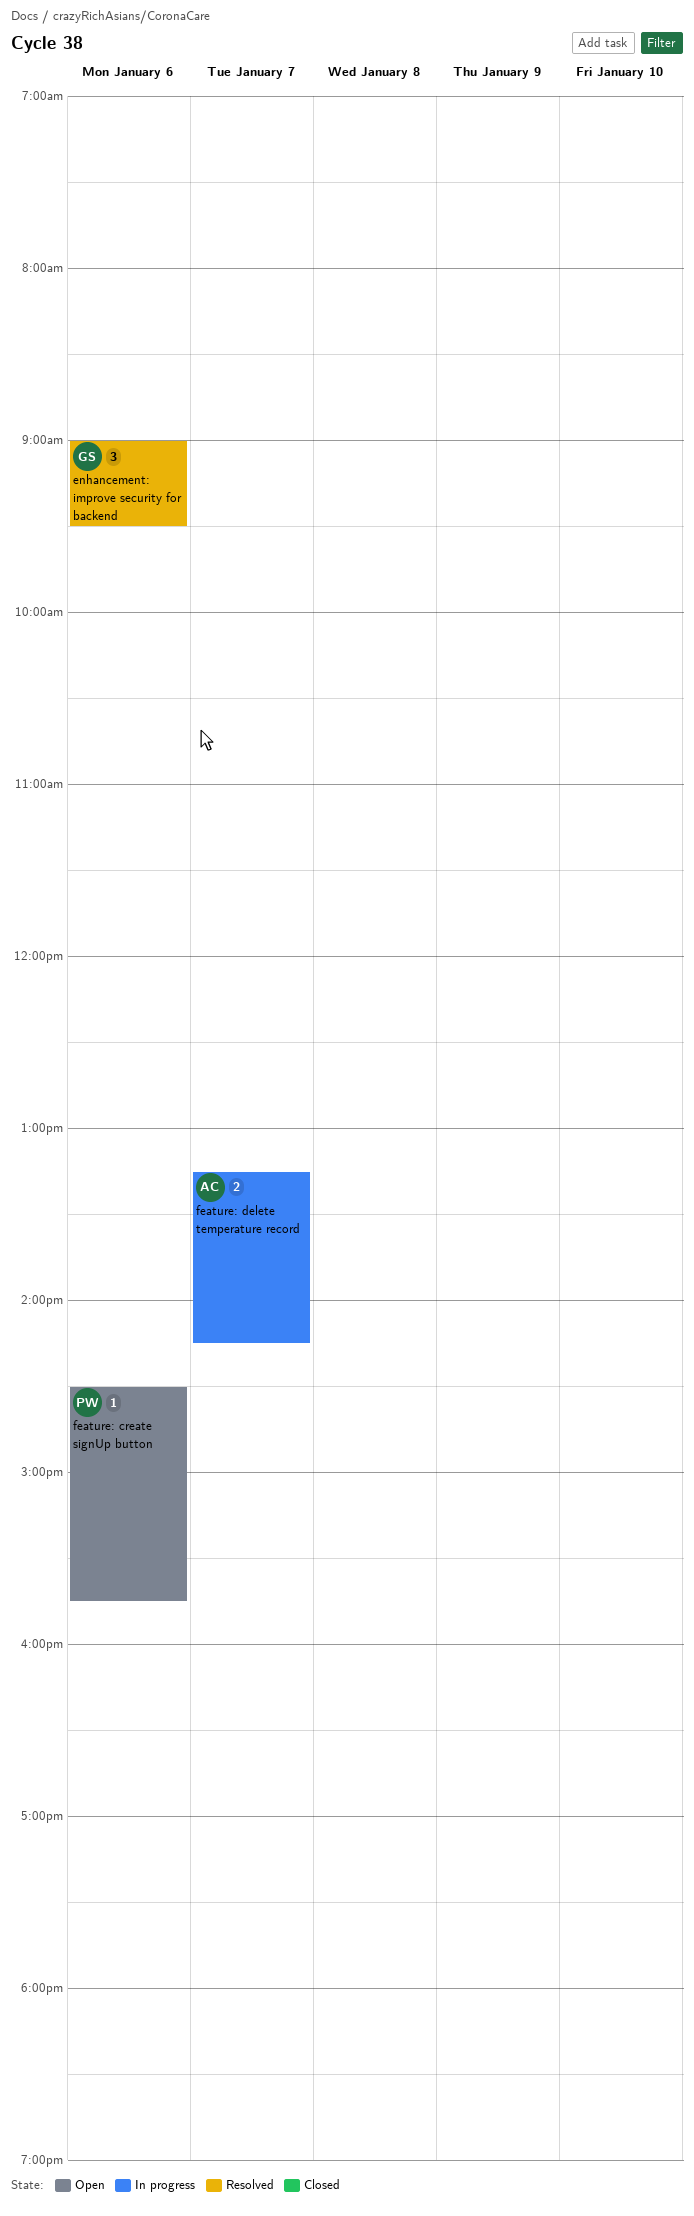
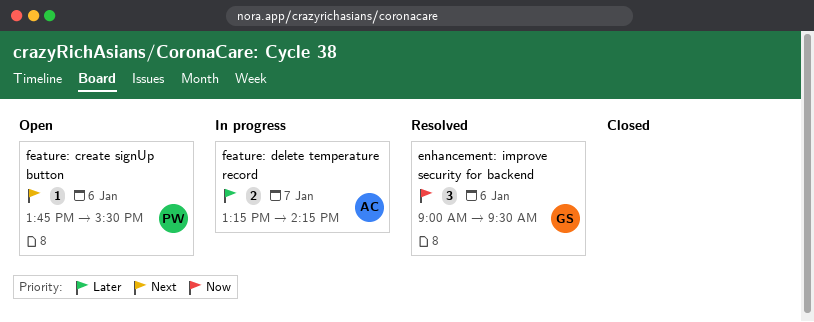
feature: create signUp button, begins: 14:30 -> 13:45
feature: create signUp button, ends: 15:45 -> 15:30

